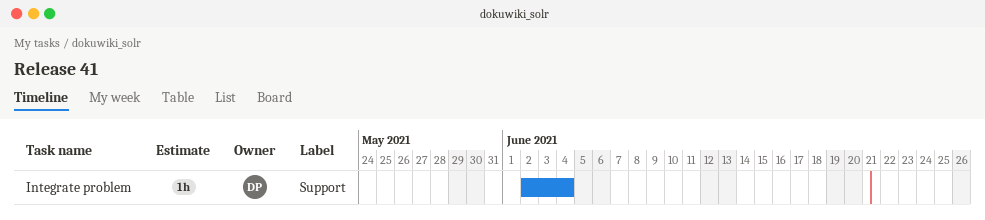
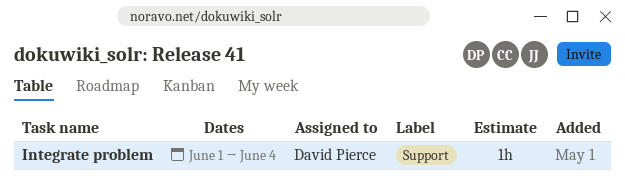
Integrate problem, start: Jun 2 -> Jun 1

